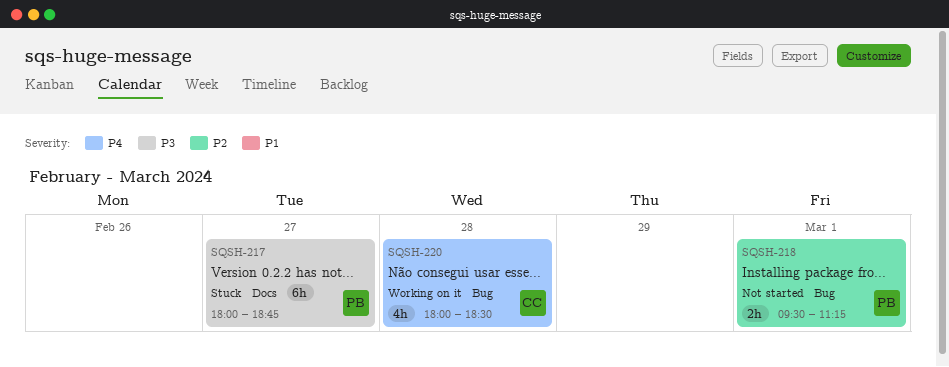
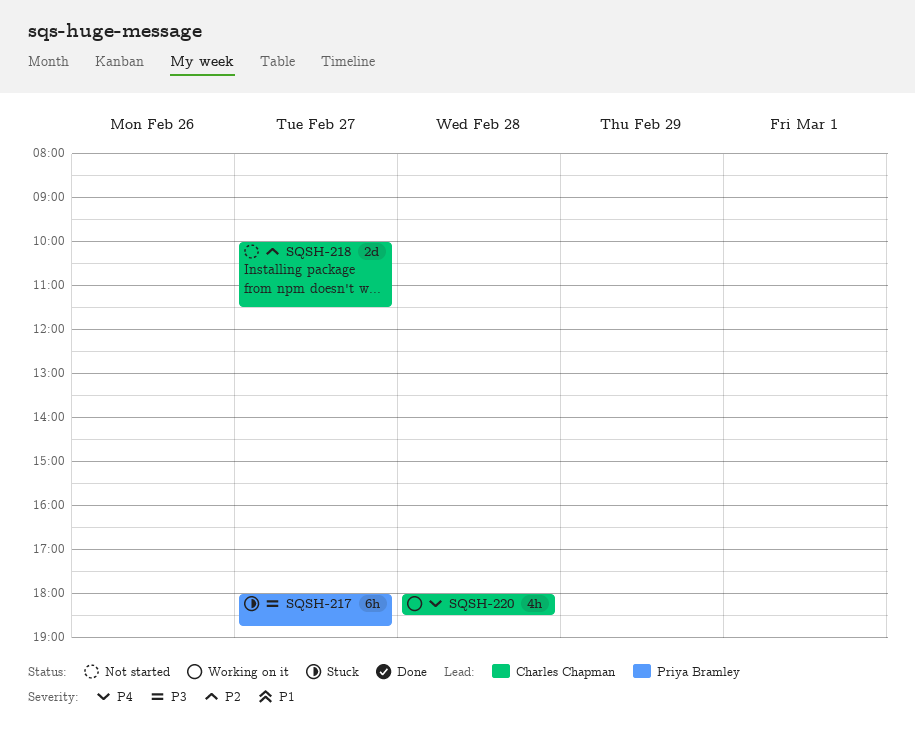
SQSH-218, owner: Priya Bramley -> Charles Chapman
SQSH-218, estimate: 2h -> 2d
SQSH-218, day: Mar 1 -> Feb 27
SQSH-218, begins: 09:30 -> 10:00
SQSH-218, ends: 11:15 -> 11:30

